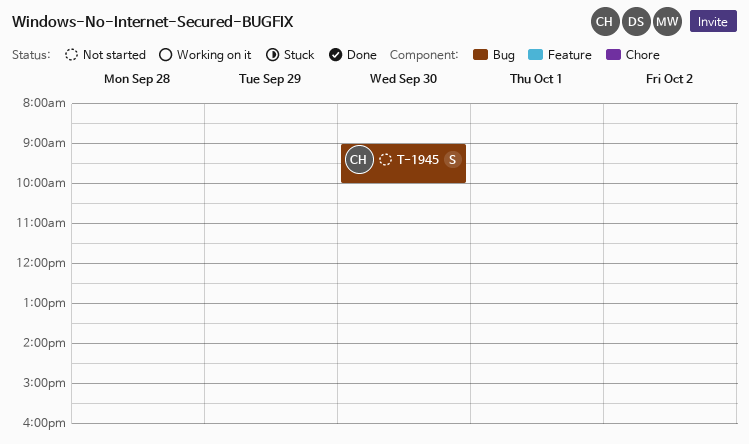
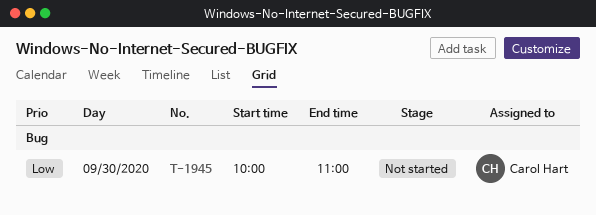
T-1945, begins: 09:00 -> 10:00
T-1945, ends: 10:00 -> 11:00

